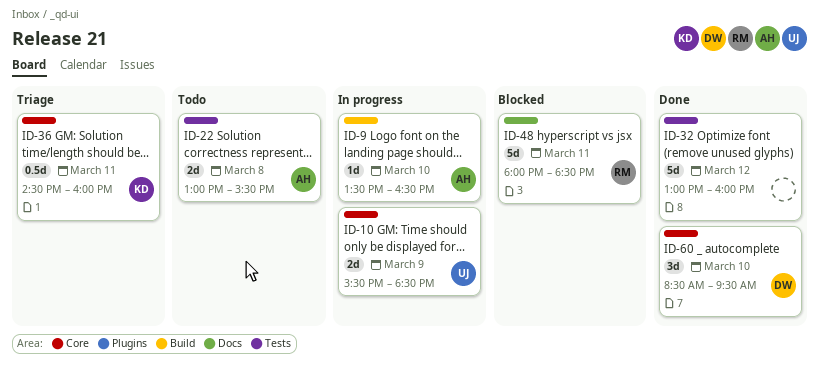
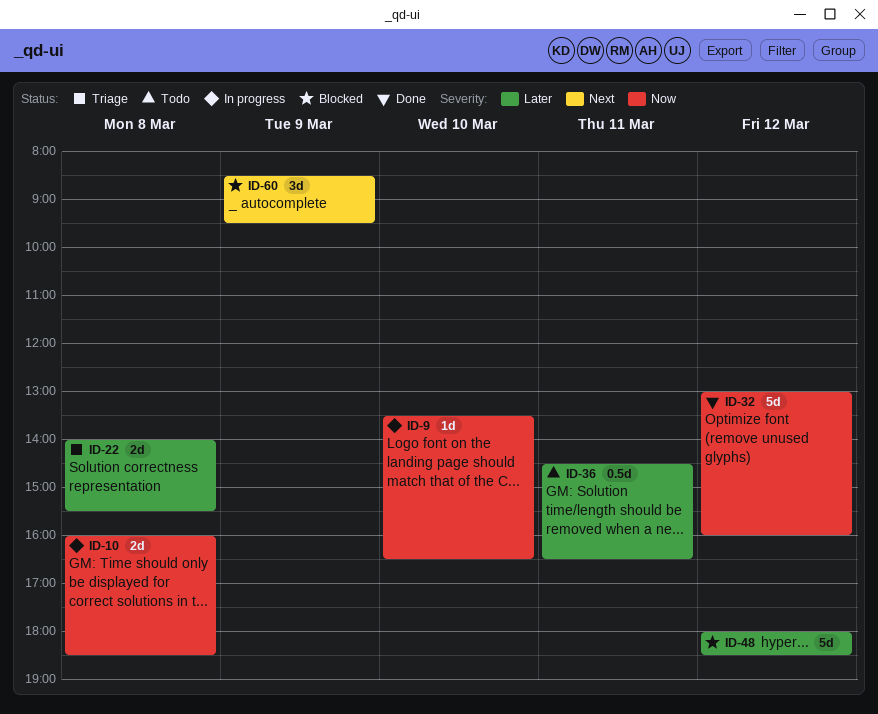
ID-10, day: Mar 9 -> Mar 8
ID-10, begins: 15:30 -> 16:00
ID-22, status: Todo -> Triage
ID-22, begins: 13:00 -> 14:00
ID-36, status: Triage -> Todo
ID-36, ends: 16:00 -> 16:30
ID-48, day: Mar 11 -> Mar 12
ID-60, status: Done -> Blocked
ID-60, day: Mar 10 -> Mar 9

